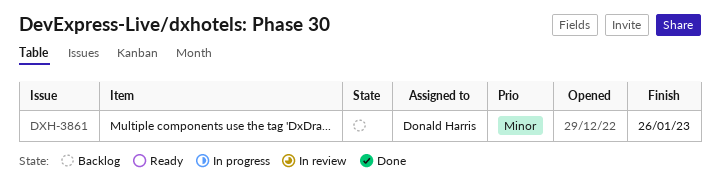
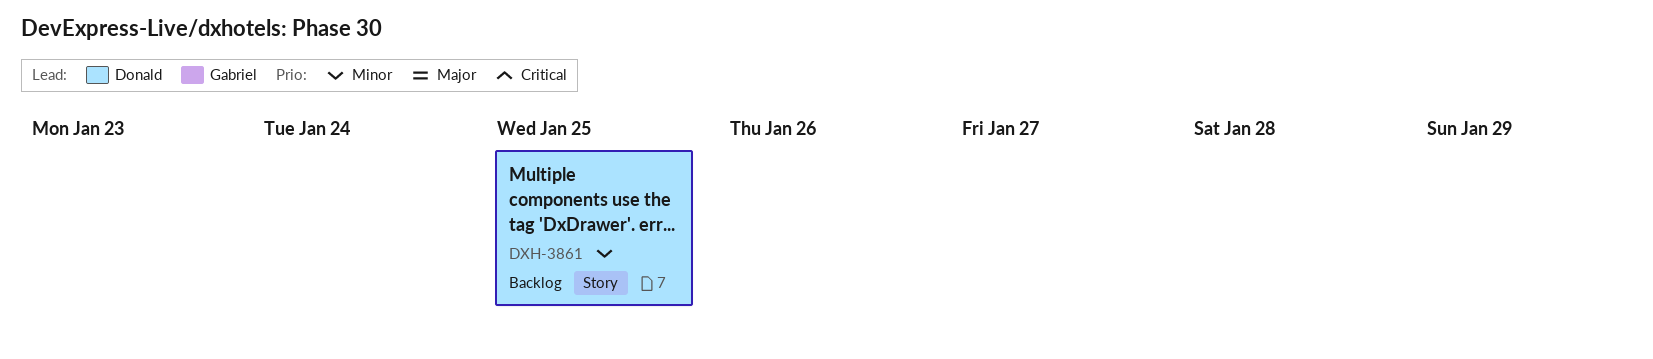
DXH-3861, due: Jan 26 -> Jan 25

